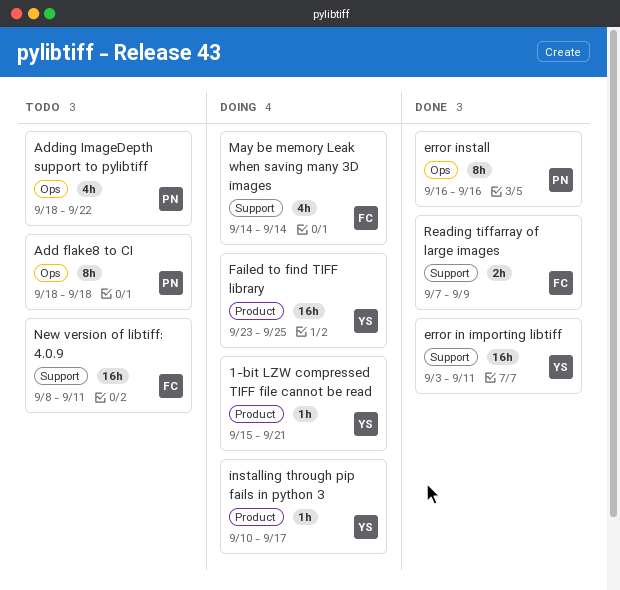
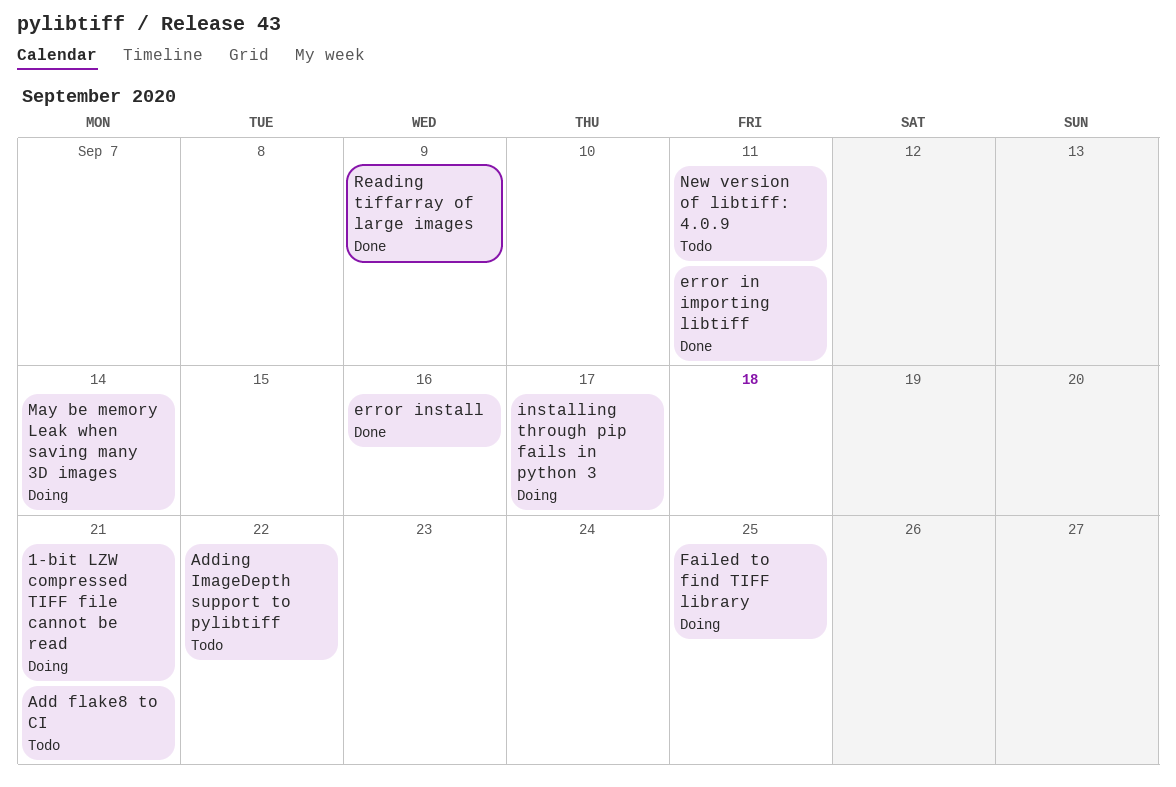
Add flake8 to CI, due: Sep 18 -> Sep 21

